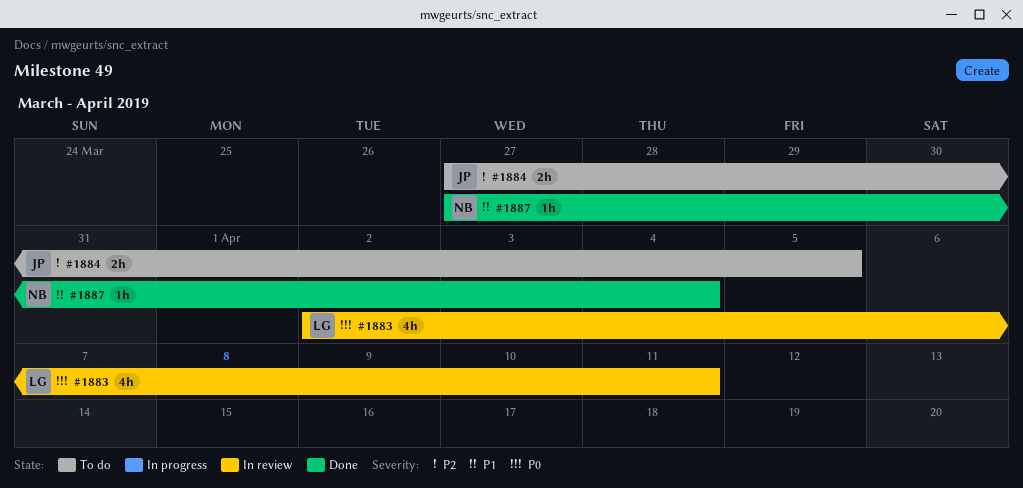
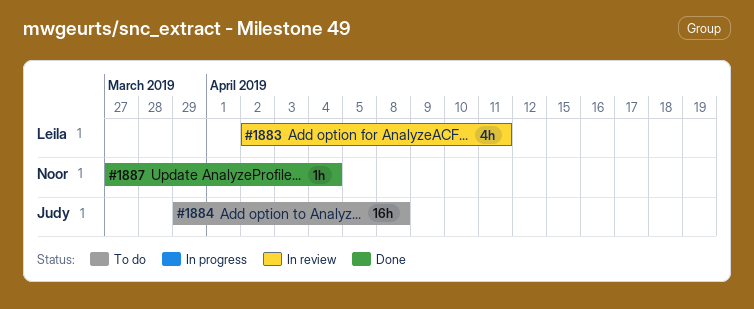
#1884, estimate: 2h -> 16h
#1884, start: Mar 27 -> Mar 29
#1884, due: Apr 5 -> Apr 8

